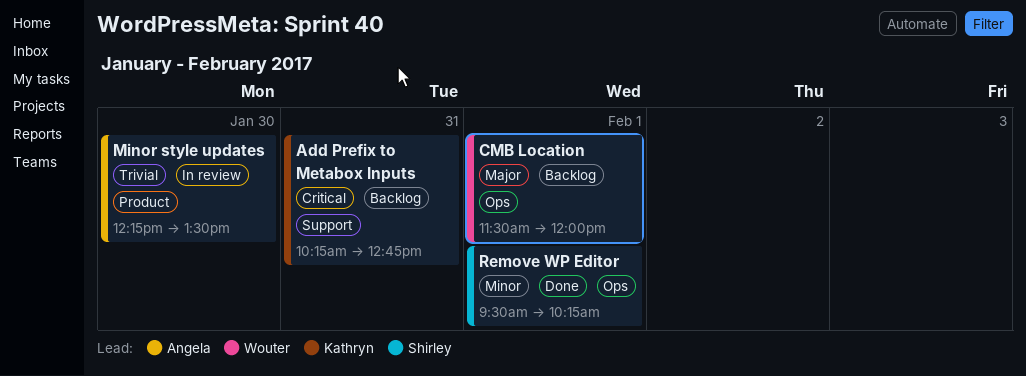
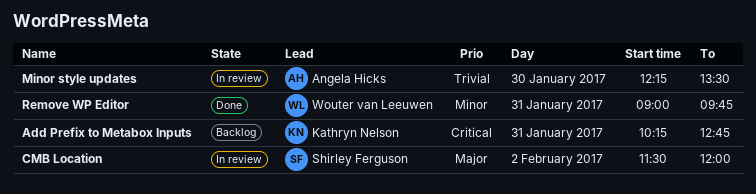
CMB Location, status: Backlog -> In review
CMB Location, owner: Wouter van Leeuwen -> Shirley Ferguson
CMB Location, day: Feb 1 -> Feb 2
Remove WP Editor, owner: Shirley Ferguson -> Wouter van Leeuwen
Remove WP Editor, day: Feb 1 -> Jan 31
Remove WP Editor, begins: 09:30 -> 09:00
Remove WP Editor, ends: 10:15 -> 09:45

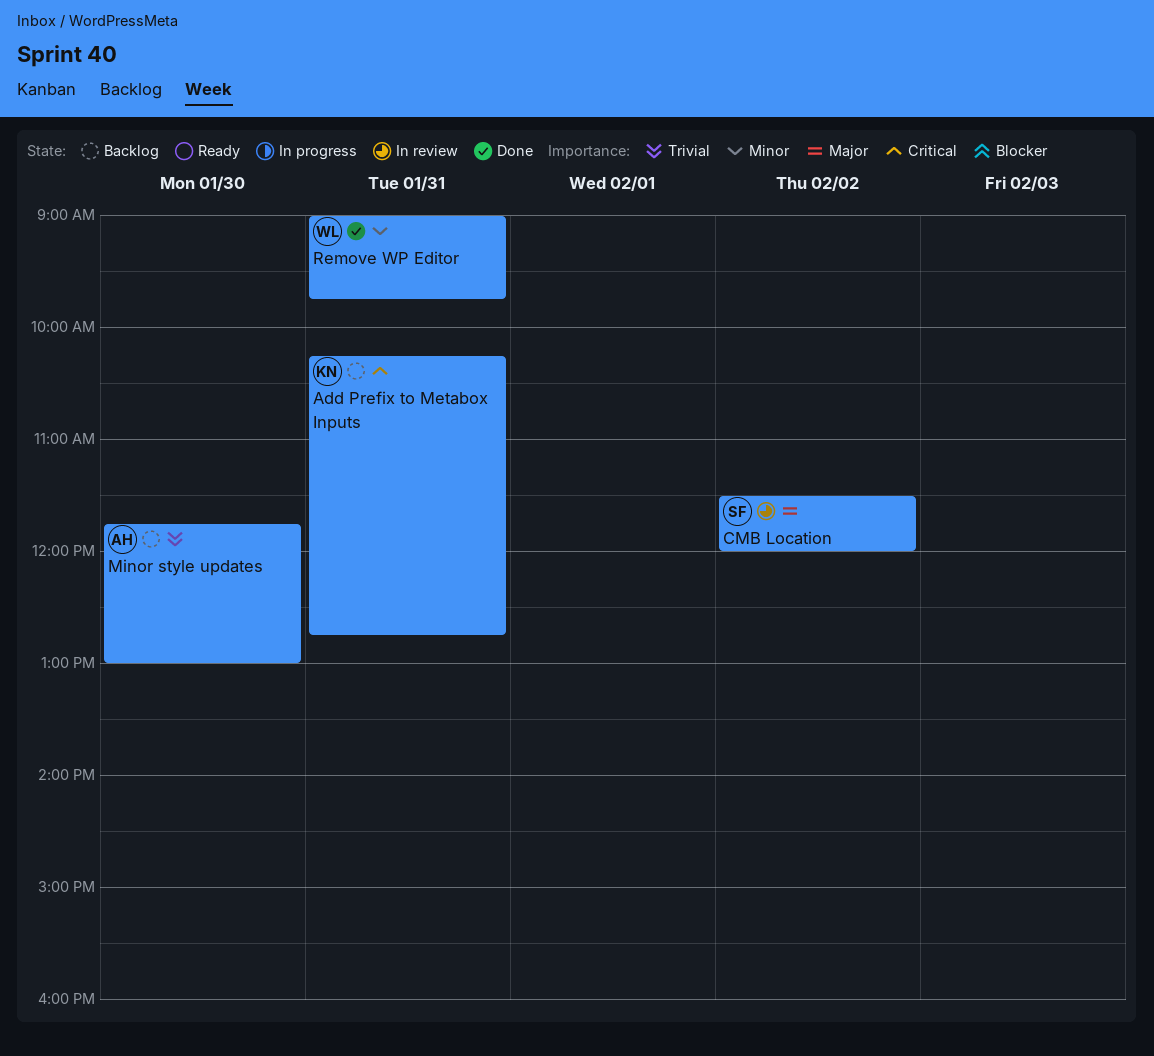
Minor style updates, status: In review -> Backlog
Minor style updates, begins: 12:15 -> 11:45
Minor style updates, ends: 13:30 -> 13:00

